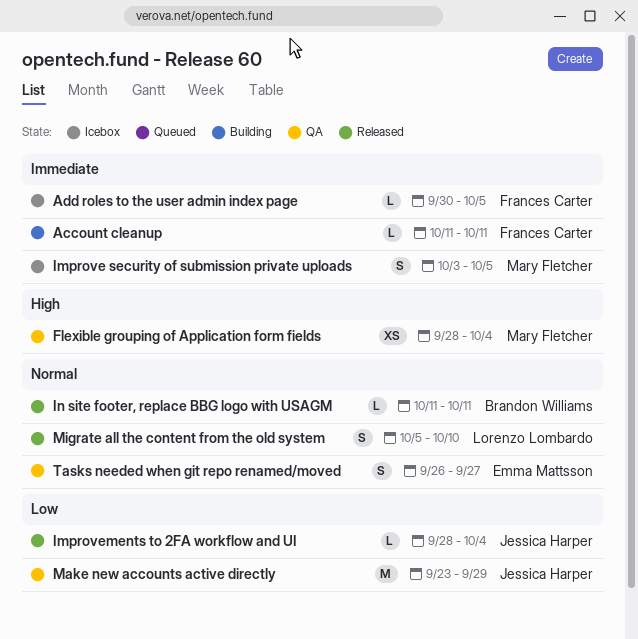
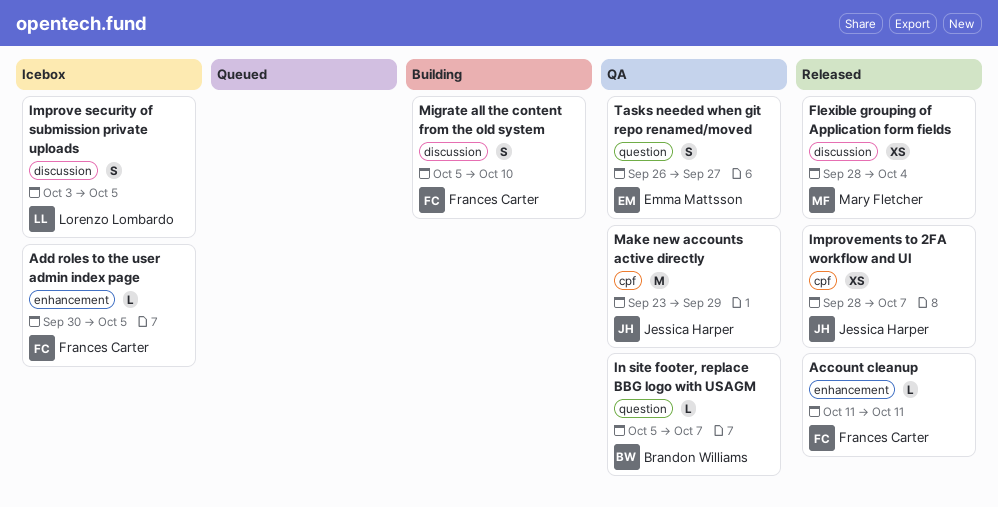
Account cleanup, status: Building -> Released
Flexible grouping of Application form fields, status: QA -> Released
Improve security of submission private uploads, owner: Mary Fletcher -> Lorenzo Lombardo
Improvements to 2FA workflow and UI, estimate: L -> XS
Improvements to 2FA workflow and UI, due: Oct 4 -> Oct 7
In site footer, replace BBG logo with USAGM, status: Released -> QA
In site footer, replace BBG logo with USAGM, start: Oct 11 -> Oct 5
In site footer, replace BBG logo with USAGM, due: Oct 11 -> Oct 7
Migrate all the content from the old system, status: Released -> Building
Migrate all the content from the old system, owner: Lorenzo Lombardo -> Frances Carter

